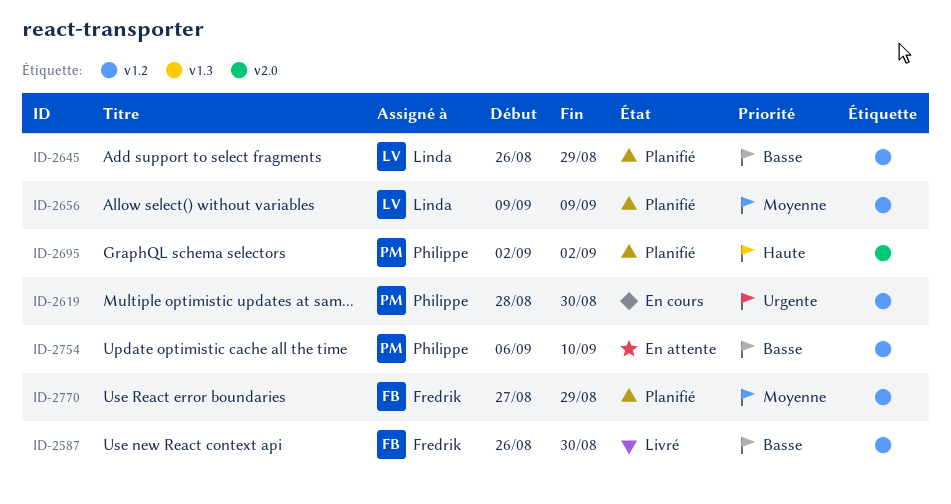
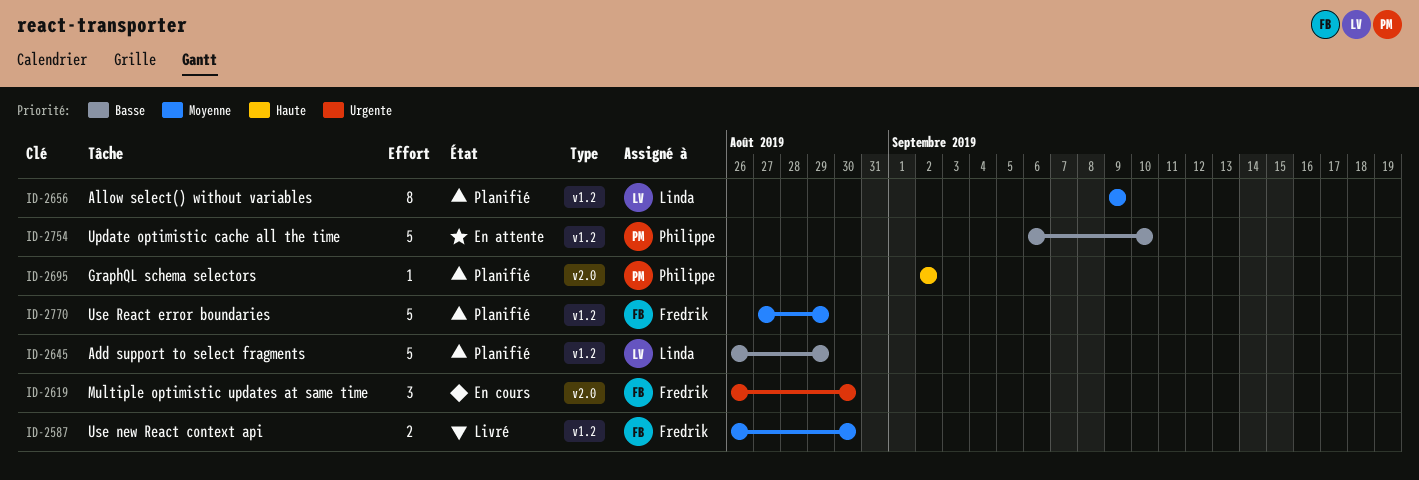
ID-2587, priority: Basse -> Moyenne
ID-2619, owner: Philippe -> Fredrik
ID-2619, label: v1.2 -> v2.0
ID-2619, start: Aug 28 -> Aug 26

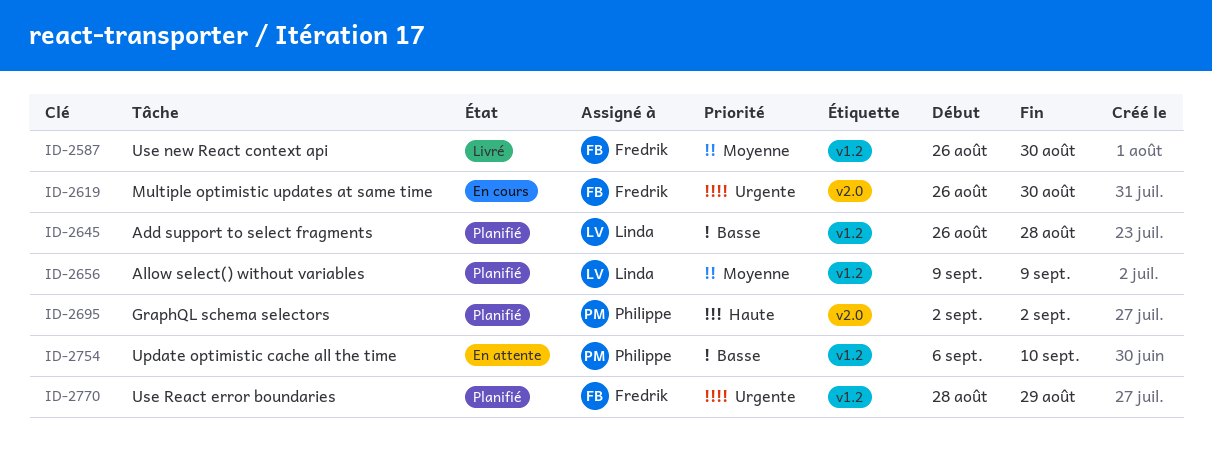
ID-2645, due: Aug 29 -> Aug 28
ID-2770, priority: Moyenne -> Urgente
ID-2770, start: Aug 27 -> Aug 28

